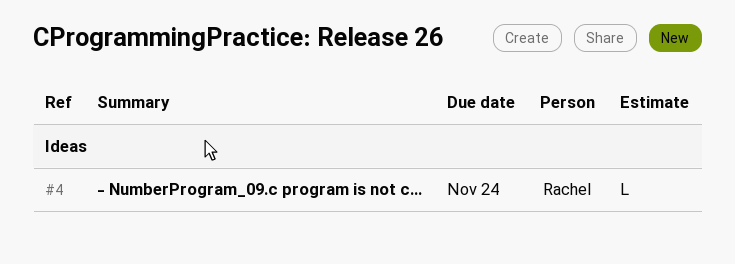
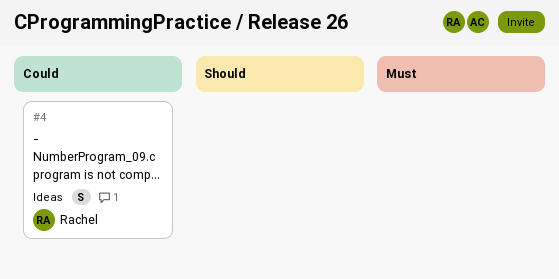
#4, estimate: L -> S

